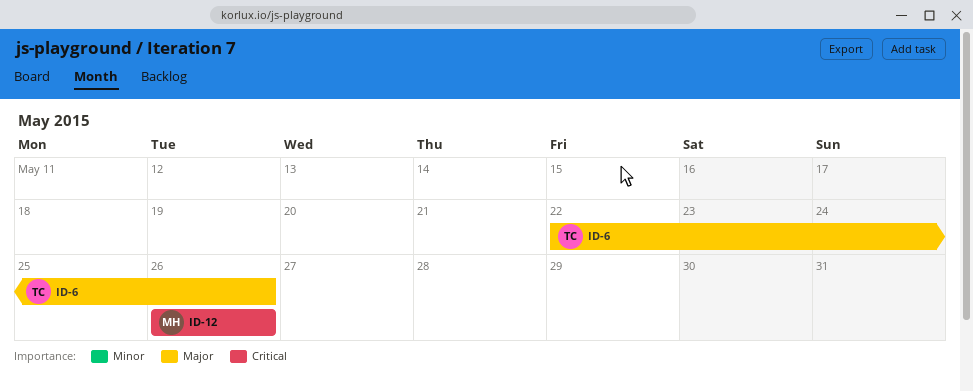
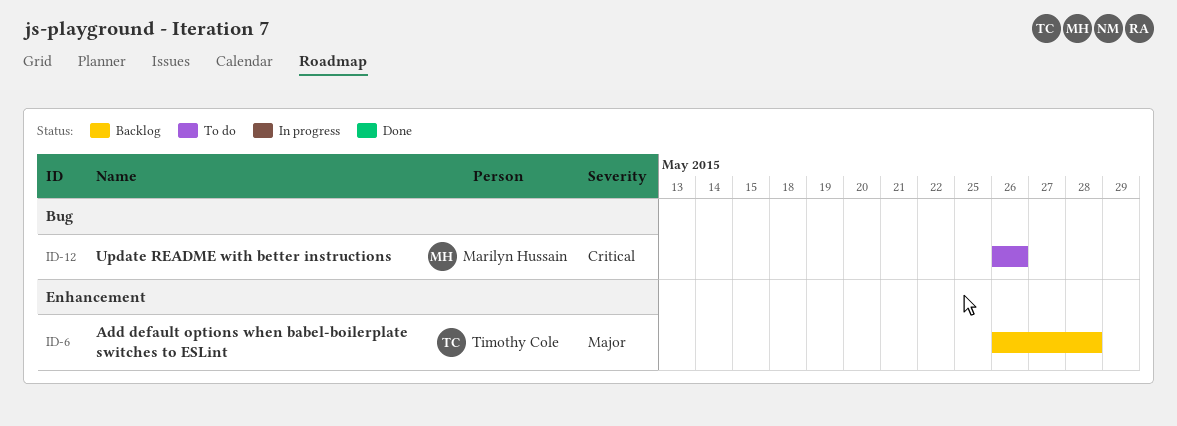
ID-6, start: May 22 -> May 26
ID-6, due: May 26 -> May 28

